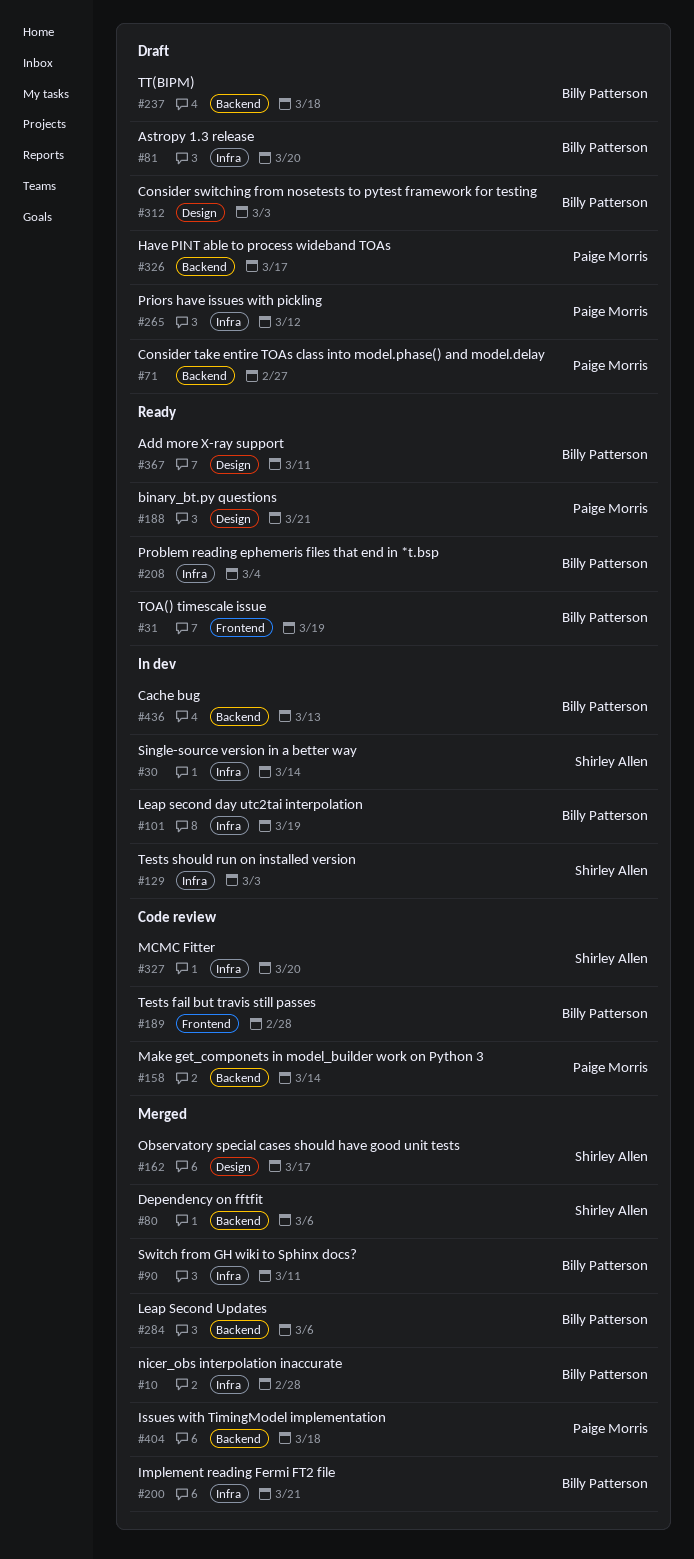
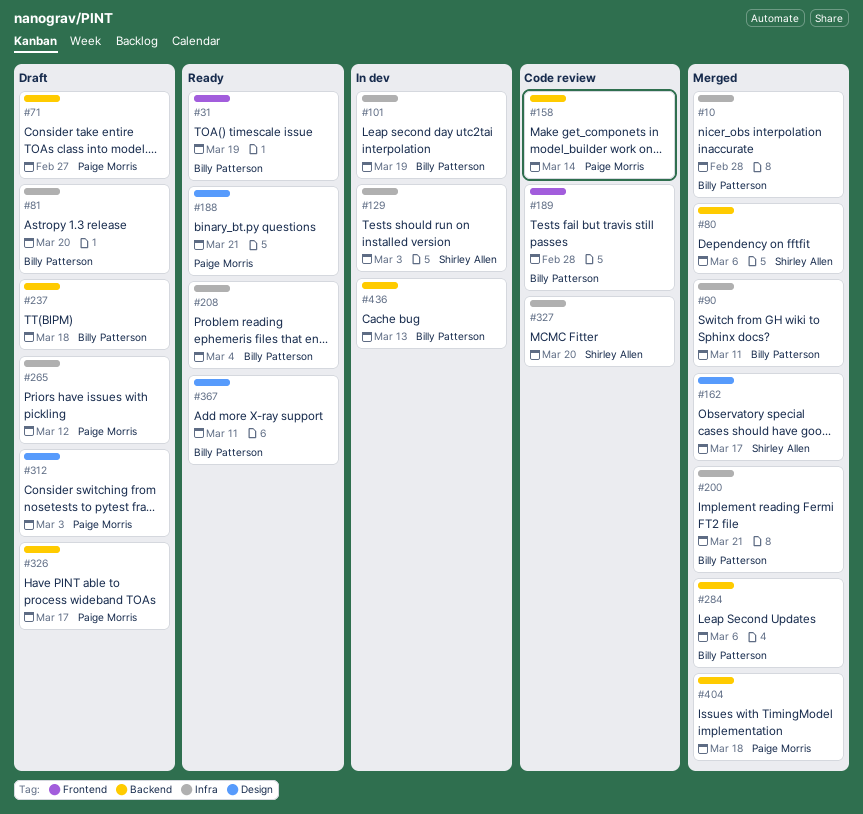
#30: present -> none
#312, owner: Billy Patterson -> Paige Morris

